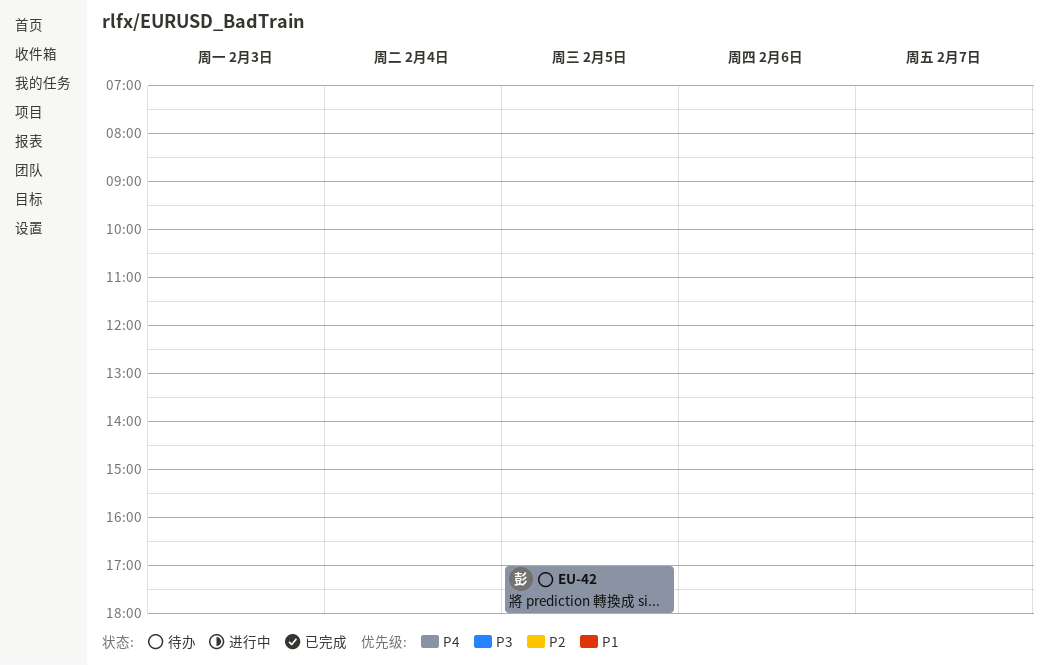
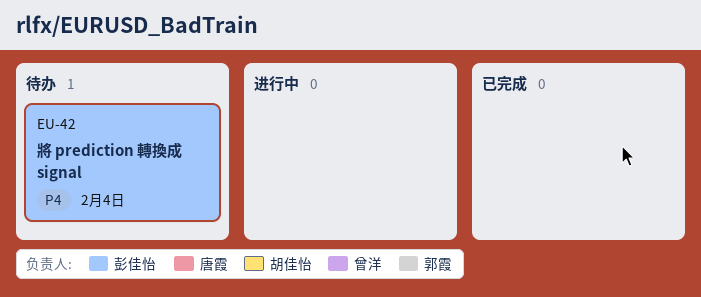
EU-42, day: Feb 5 -> Feb 4

